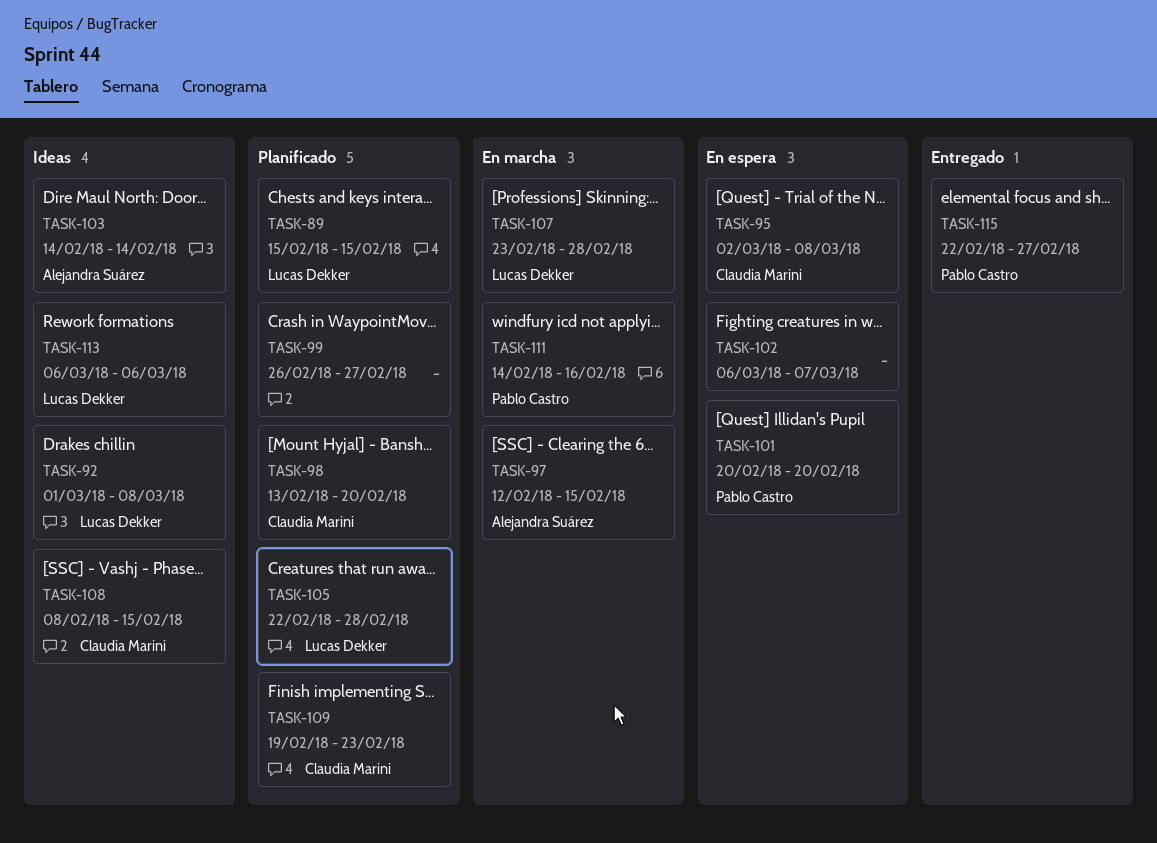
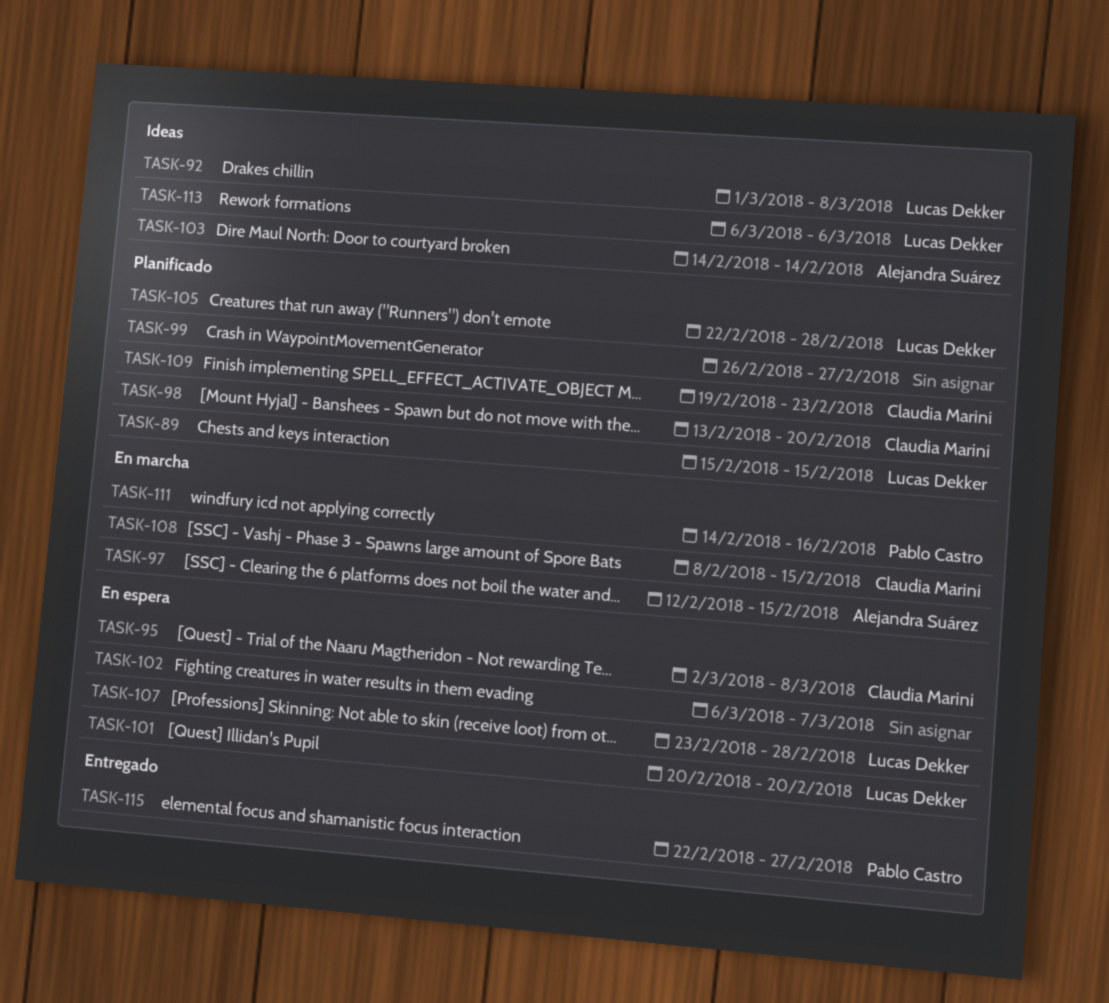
TASK-101, owner: Pablo Castro -> Lucas Dekker
TASK-107, status: En marcha -> En espera
TASK-108, status: Ideas -> En marcha

